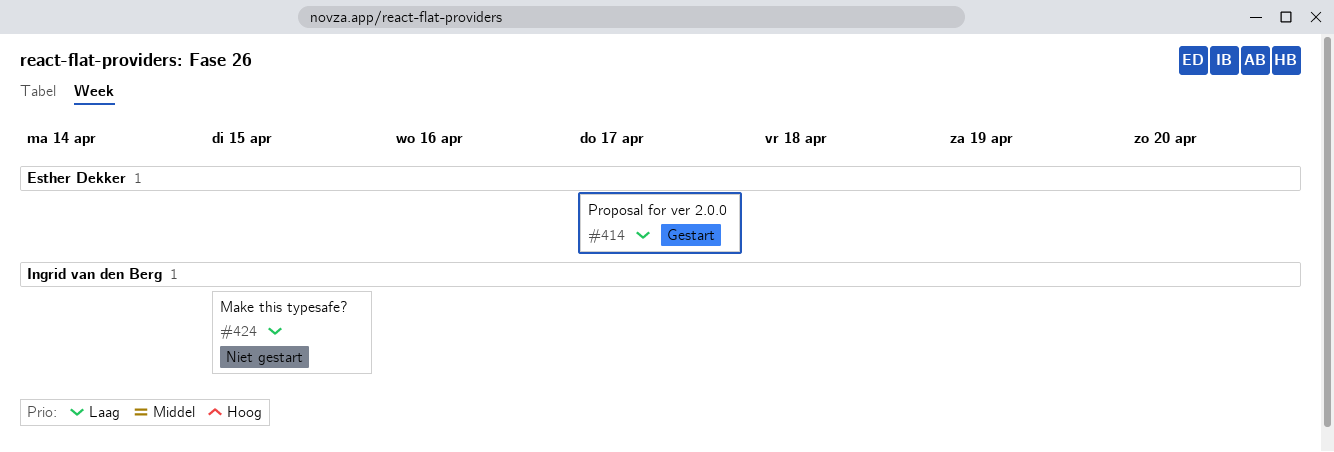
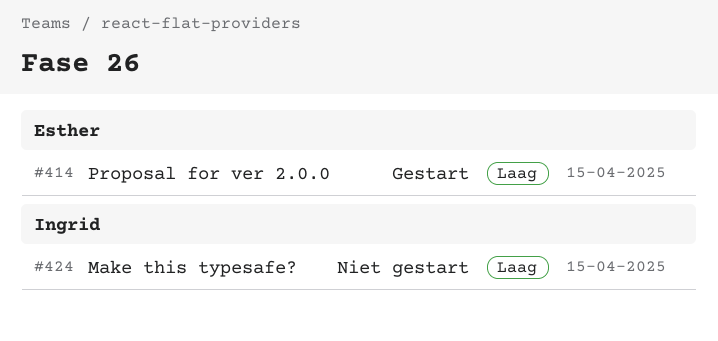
#414, due: Apr 17 -> Apr 15

